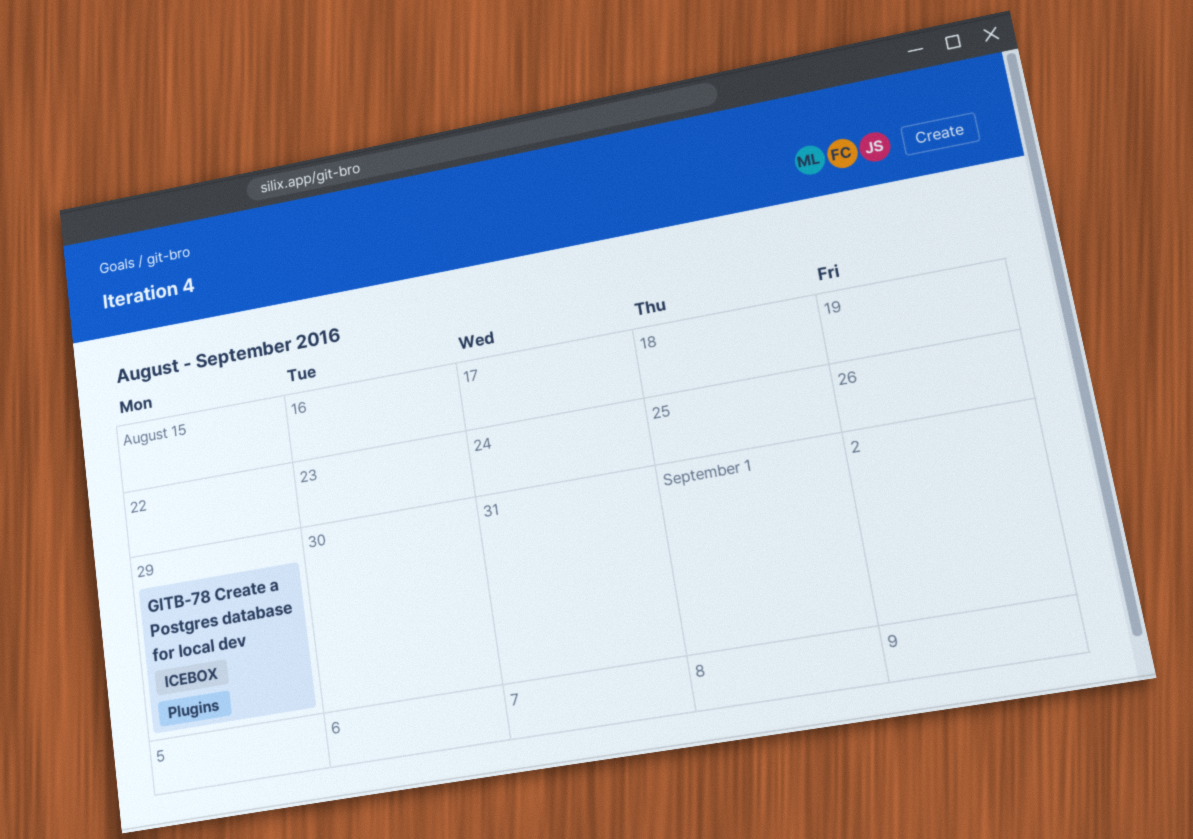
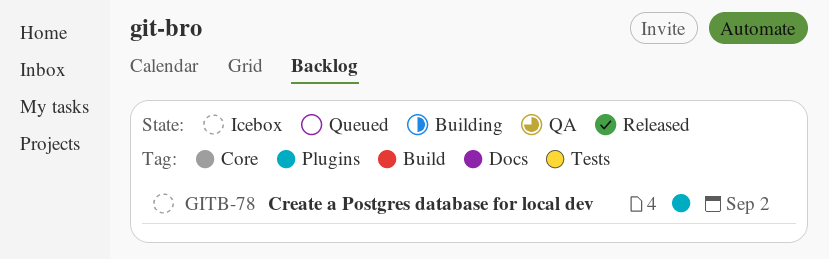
GITB-78, due: Aug 29 -> Sep 2

